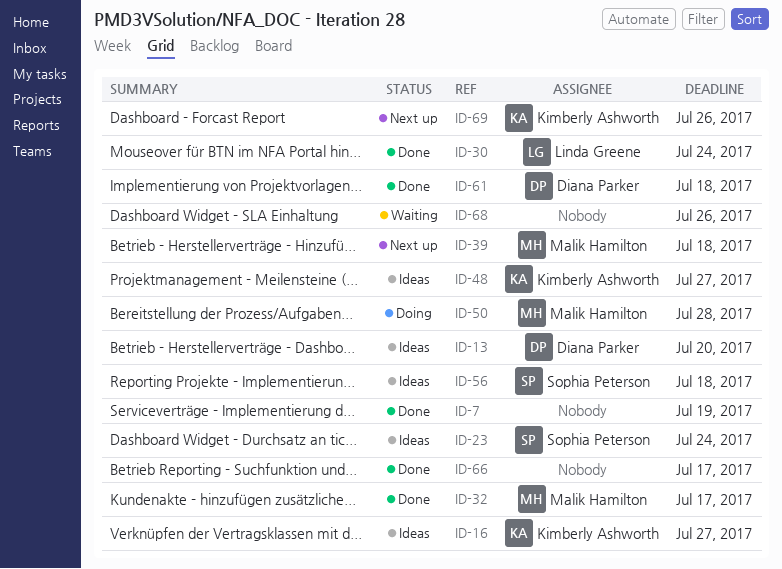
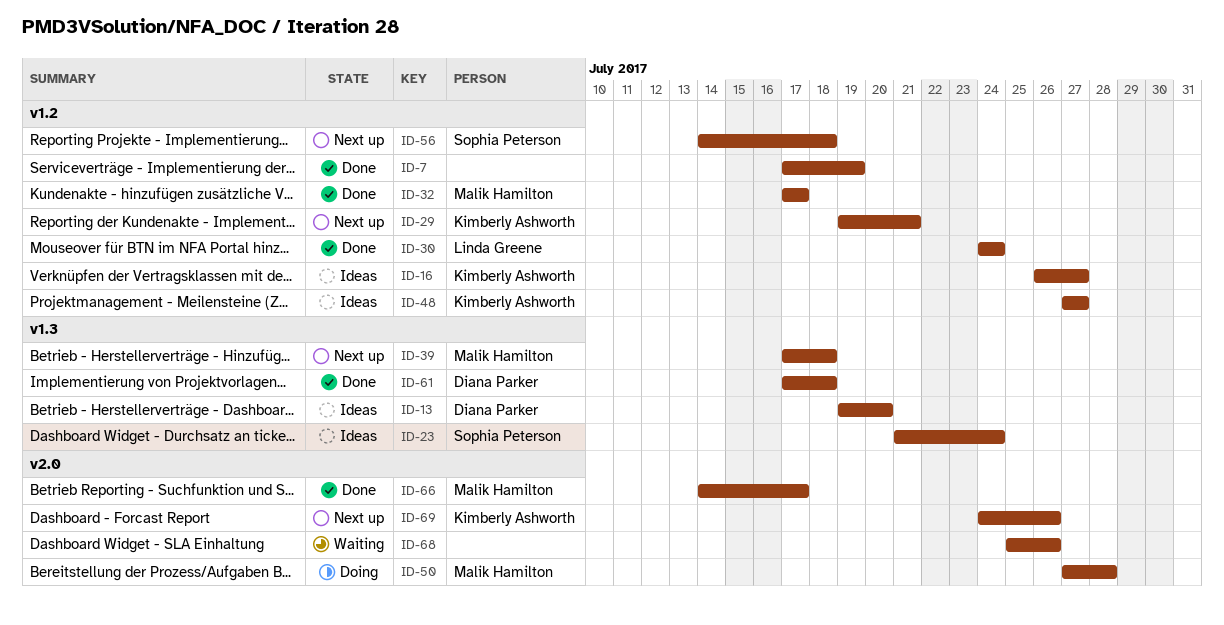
ID-29: none -> present
ID-56, status: Ideas -> Next up
ID-66, owner: none -> Malik Hamilton

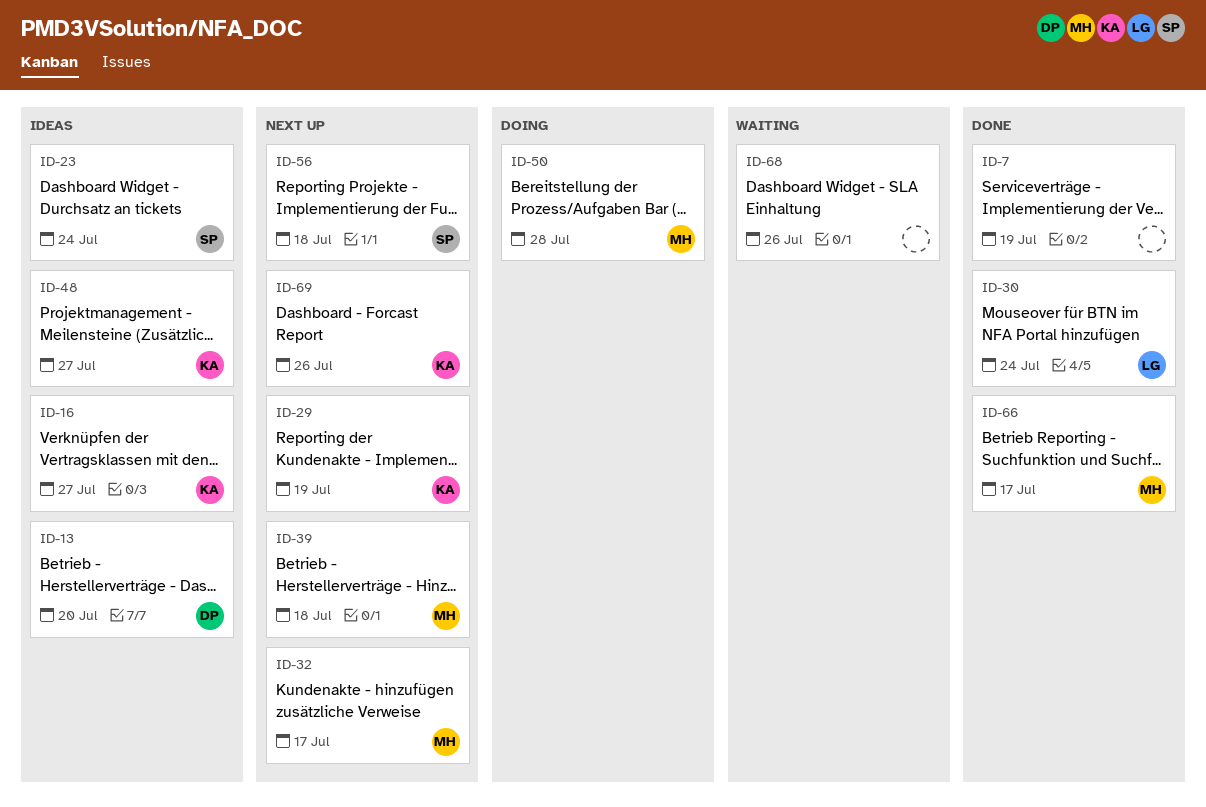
ID-29, due: Jul 21 -> Jul 19
ID-32, status: Done -> Next up
ID-61: present -> none

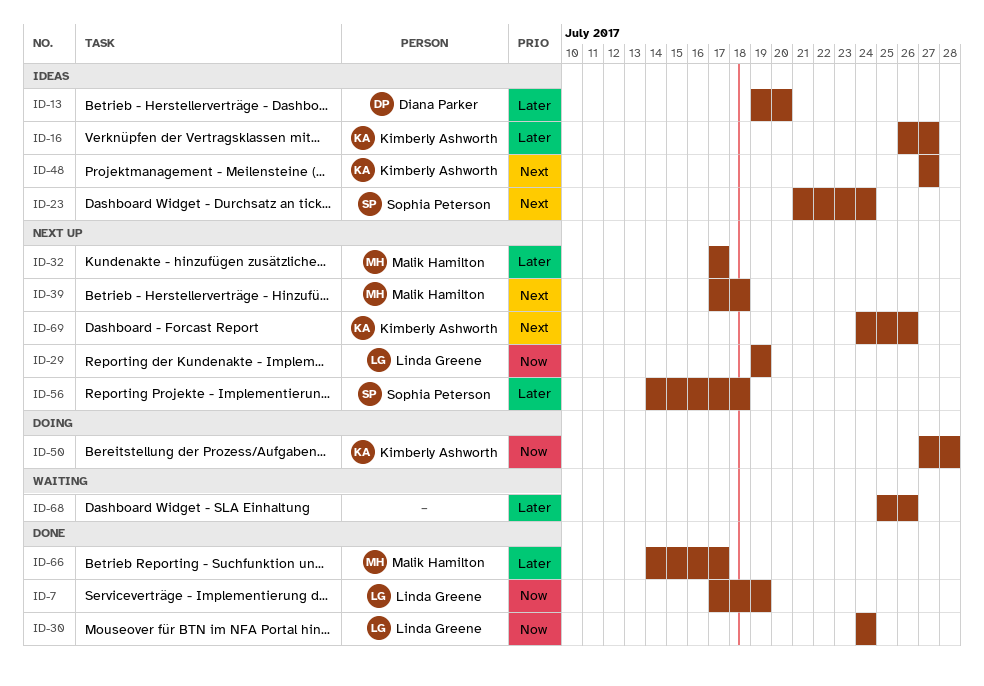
ID-7, owner: none -> Linda Greene
ID-29, owner: Kimberly Ashworth -> Linda Greene
ID-50, owner: Malik Hamilton -> Kimberly Ashworth

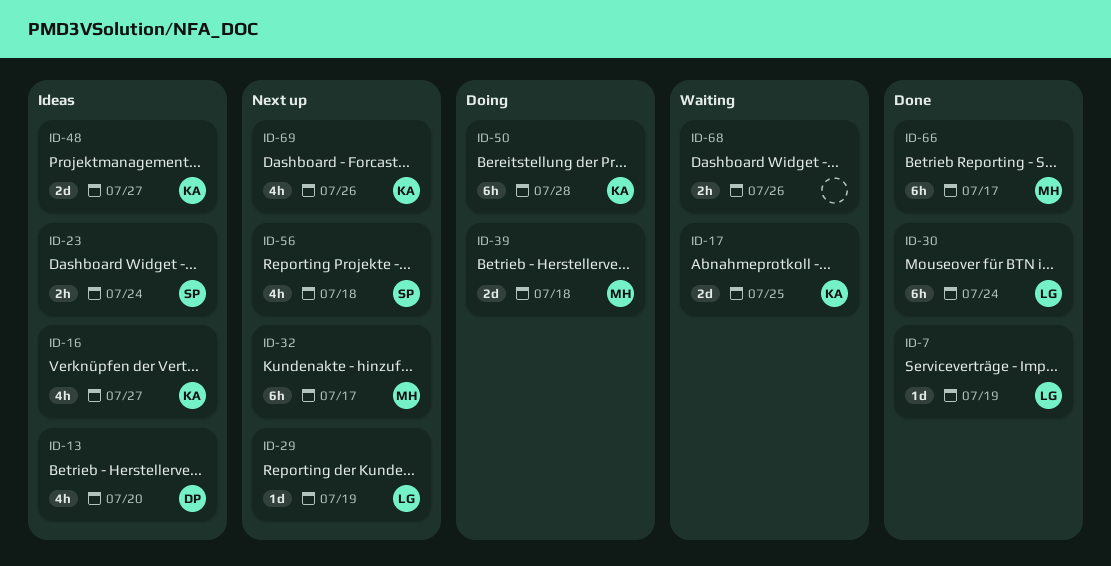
ID-17: none -> present
ID-39, status: Next up -> Doing

